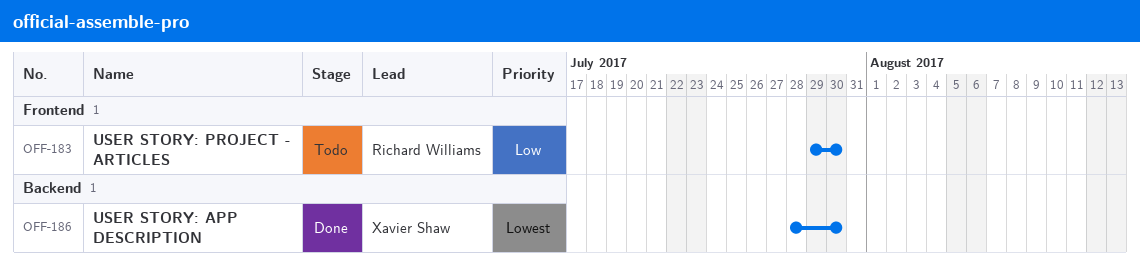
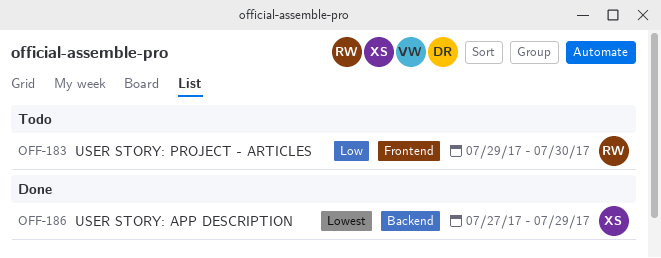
OFF-186, start: Jul 28 -> Jul 27
OFF-186, due: Jul 30 -> Jul 29

